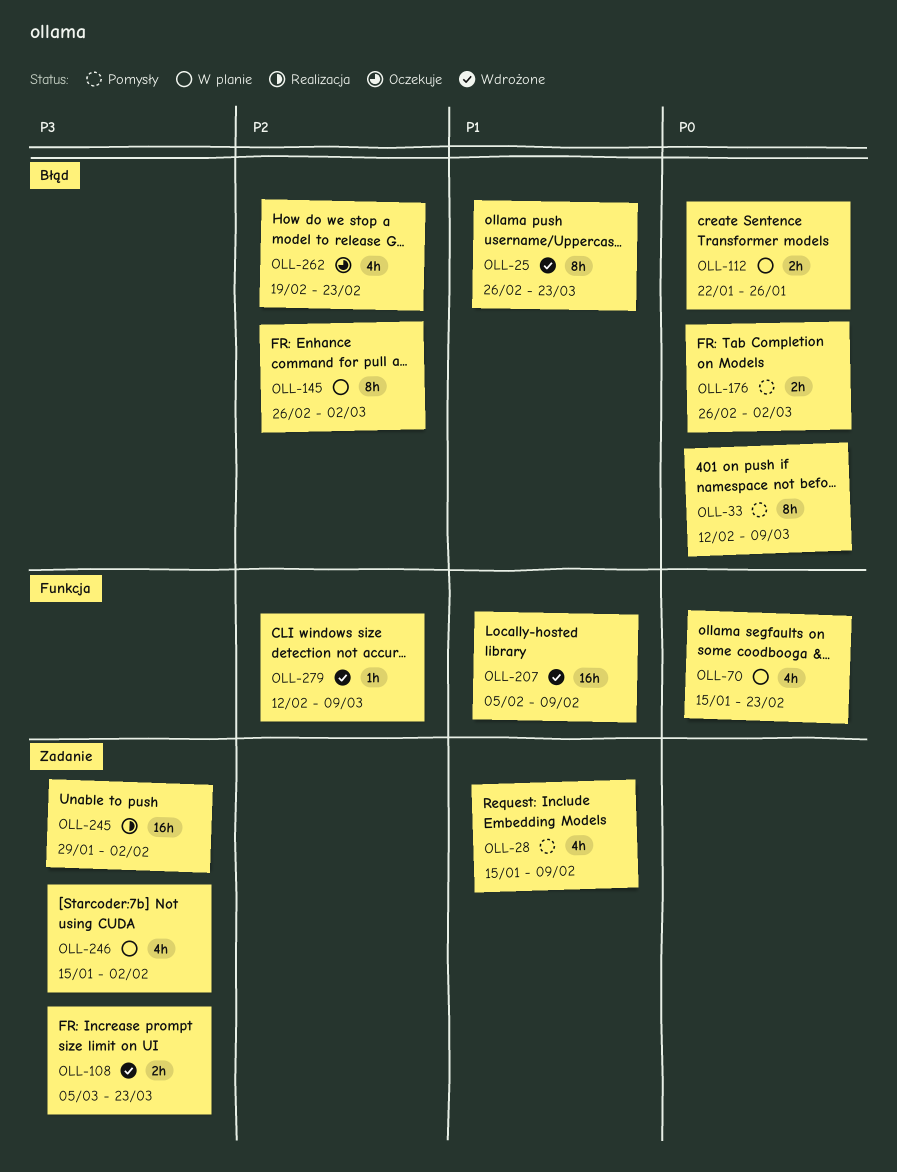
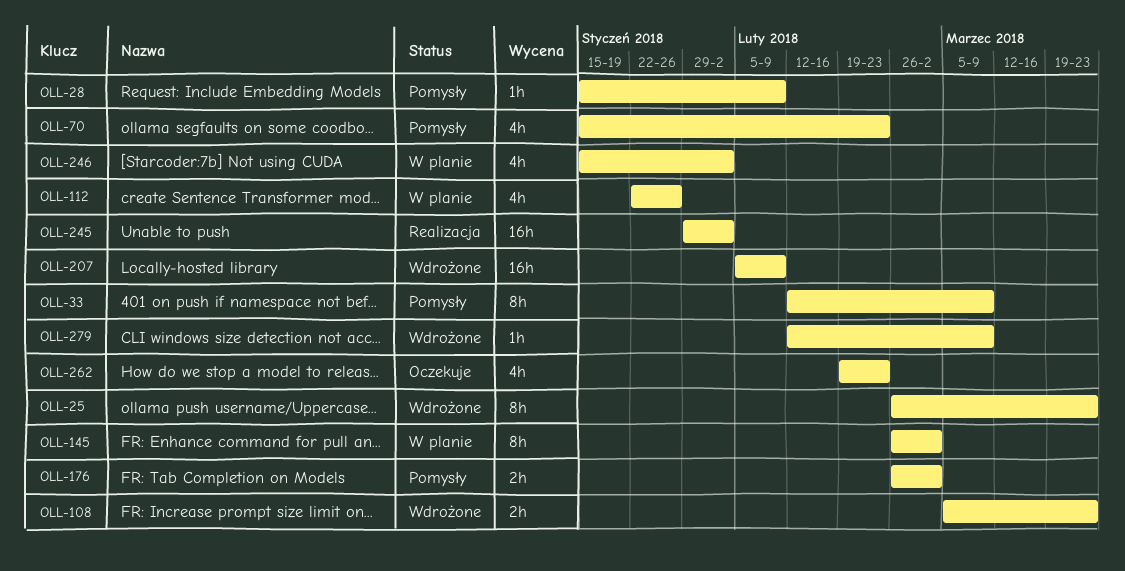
OLL-28, estimate: 4h -> 1h
OLL-70, status: W planie -> Pomysły
OLL-112, estimate: 2h -> 4h

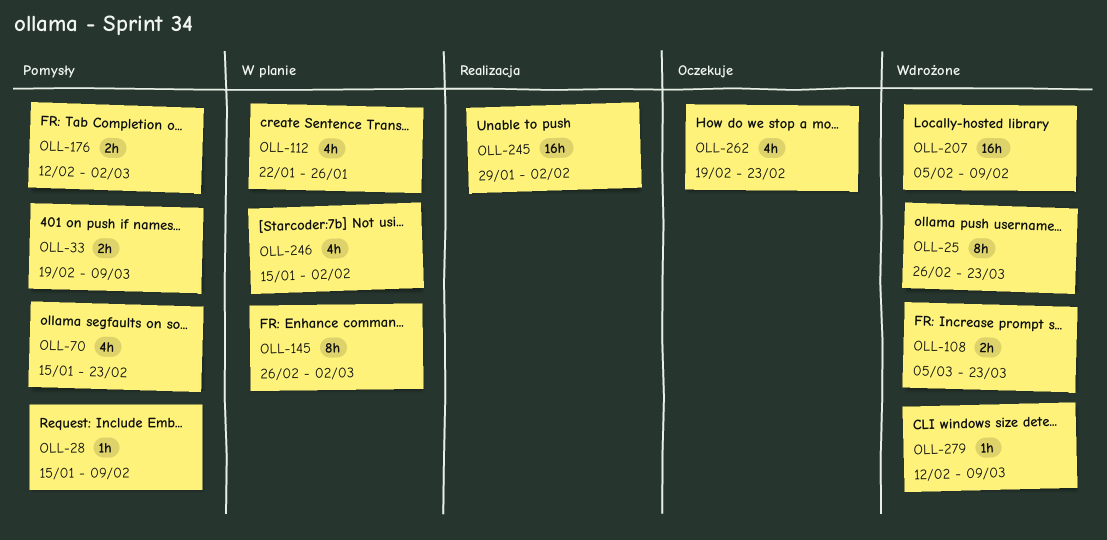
OLL-33, estimate: 8h -> 2h
OLL-33, start: Feb 12 -> Feb 19
OLL-176, start: Feb 26 -> Feb 12

